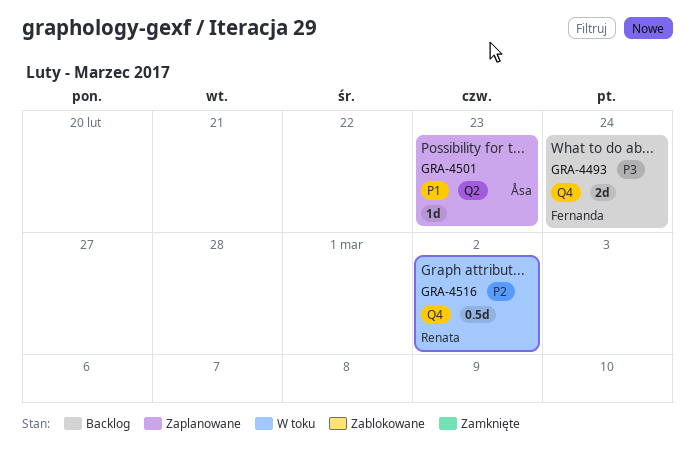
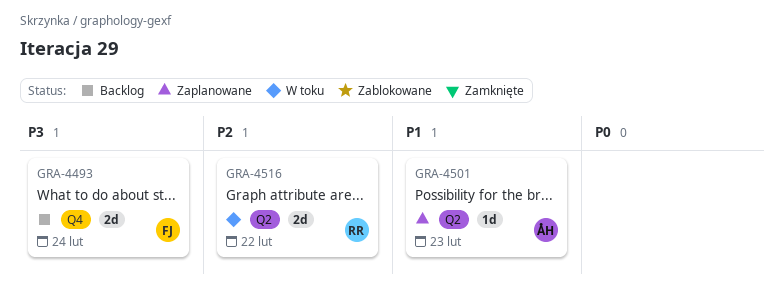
GRA-4516, label: Q4 -> Q2
GRA-4516, estimate: 0.5d -> 2d
GRA-4516, due: Mar 2 -> Feb 22

